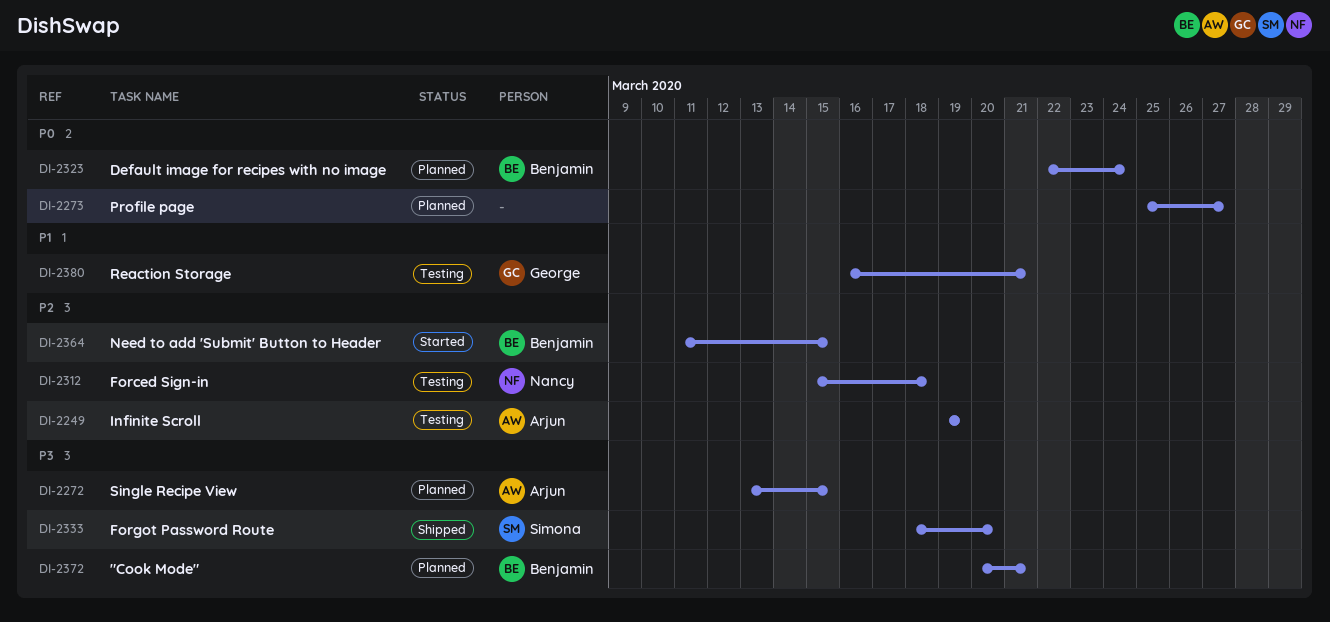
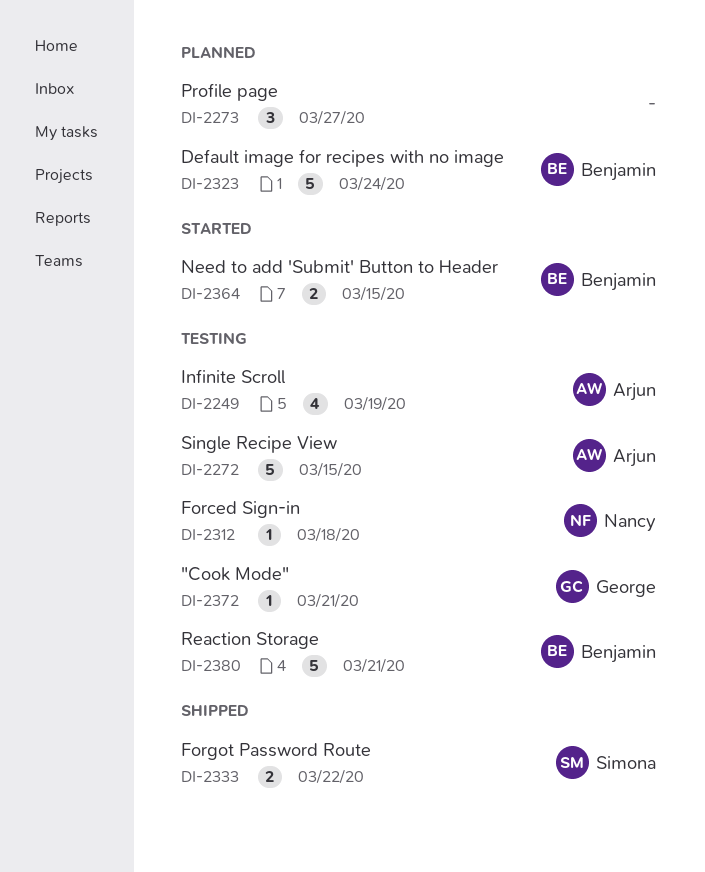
DI-2272, status: Planned -> Testing
DI-2333, due: Mar 20 -> Mar 22
DI-2372, status: Planned -> Testing
DI-2372, owner: Benjamin -> George
DI-2380, owner: George -> Benjamin

